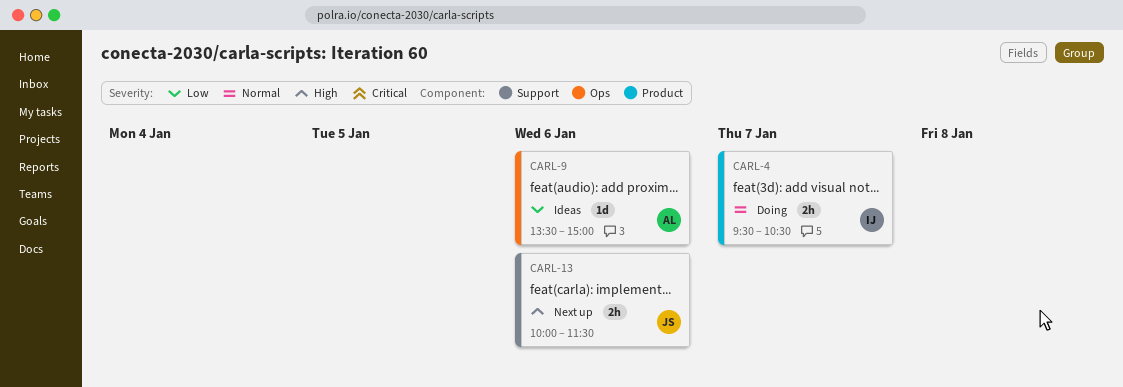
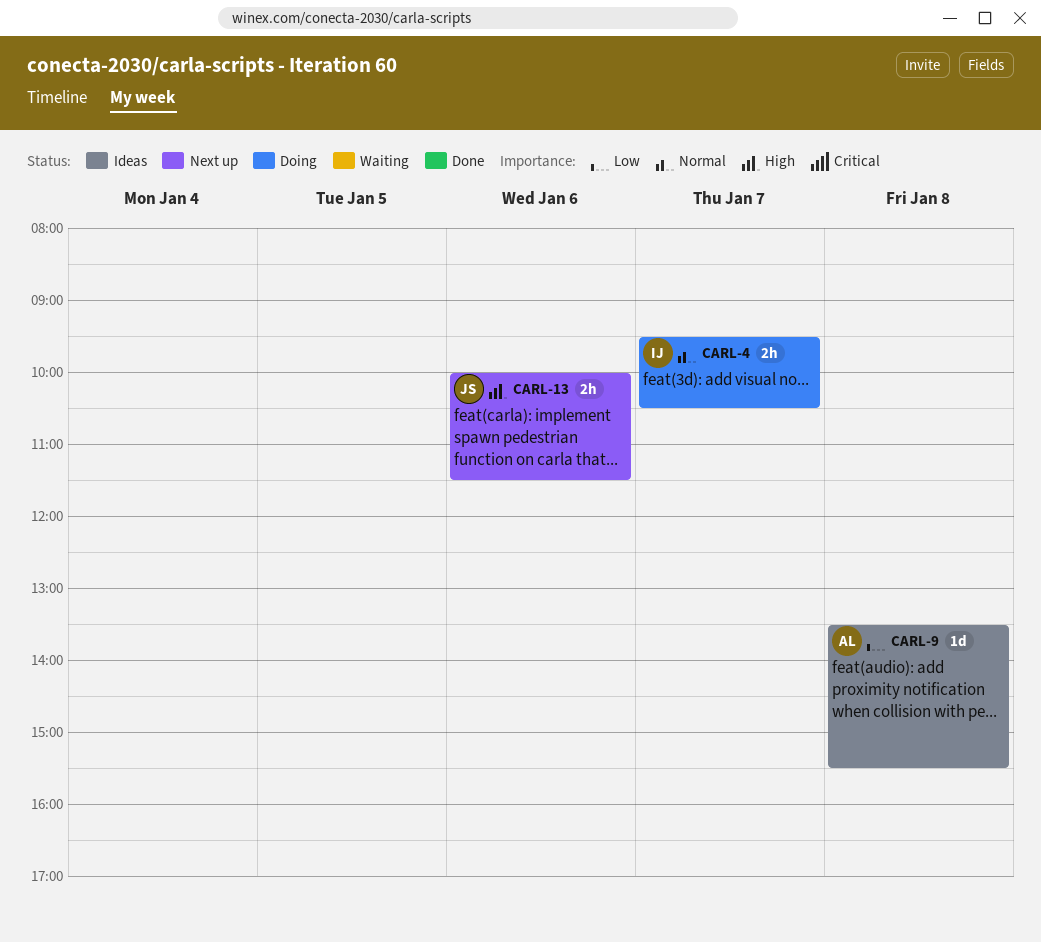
CARL-9, day: Jan 6 -> Jan 8
CARL-9, ends: 15:00 -> 15:30

